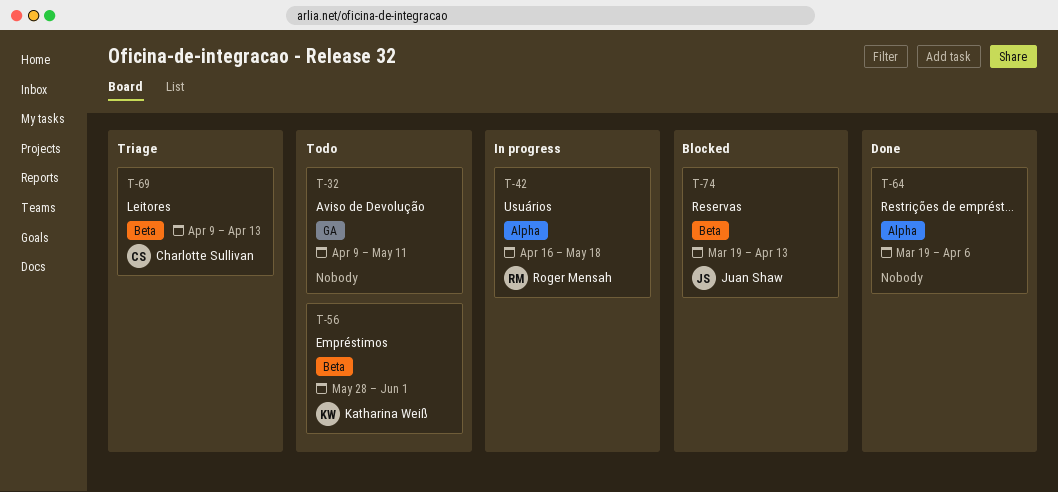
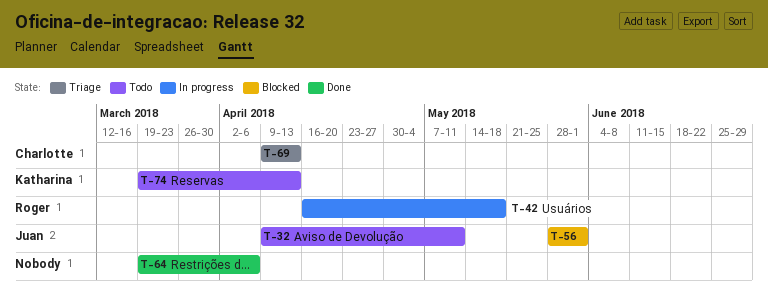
T-32, owner: none -> Juan Shaw
T-56, status: Todo -> Blocked
T-56, owner: Katharina Weiß -> Juan Shaw
T-74, status: Blocked -> Todo
T-74, owner: Juan Shaw -> Katharina Weiß

